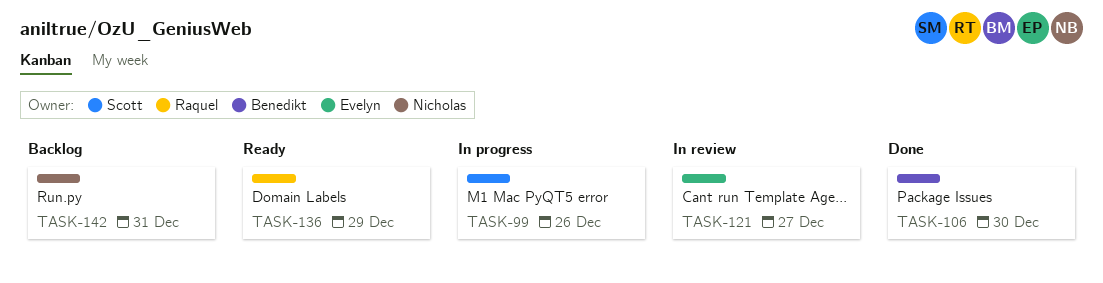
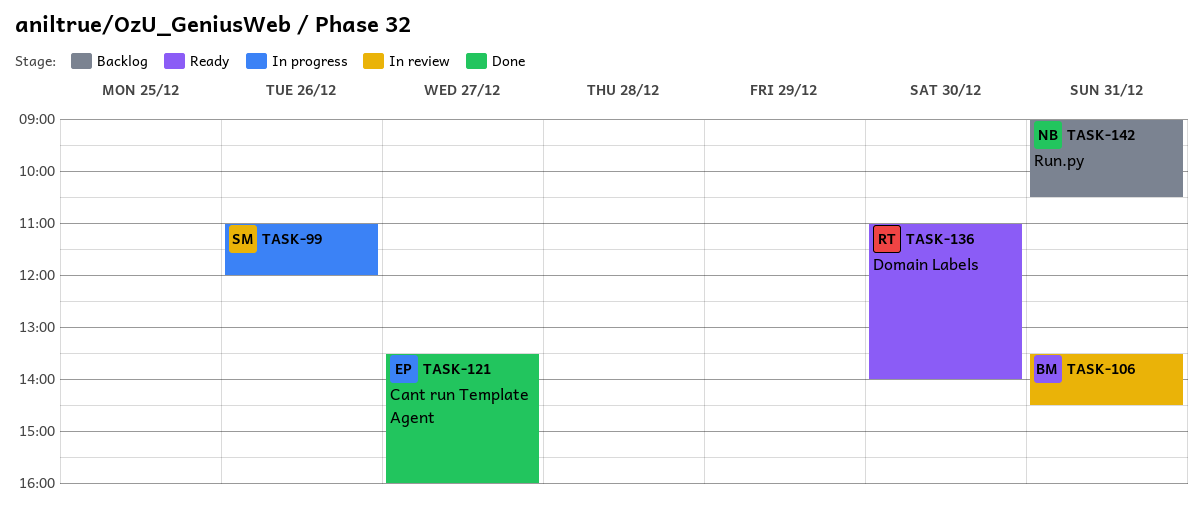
TASK-106, status: Done -> In review
TASK-106, day: Dec 30 -> Dec 31
TASK-121, status: In review -> Done
TASK-136, day: Dec 29 -> Dec 30

